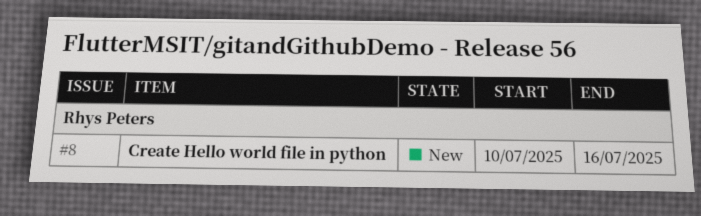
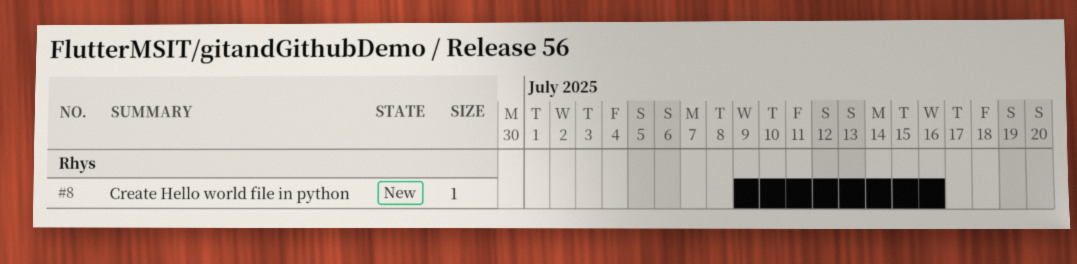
#8, start: Jul 10 -> Jul 9

